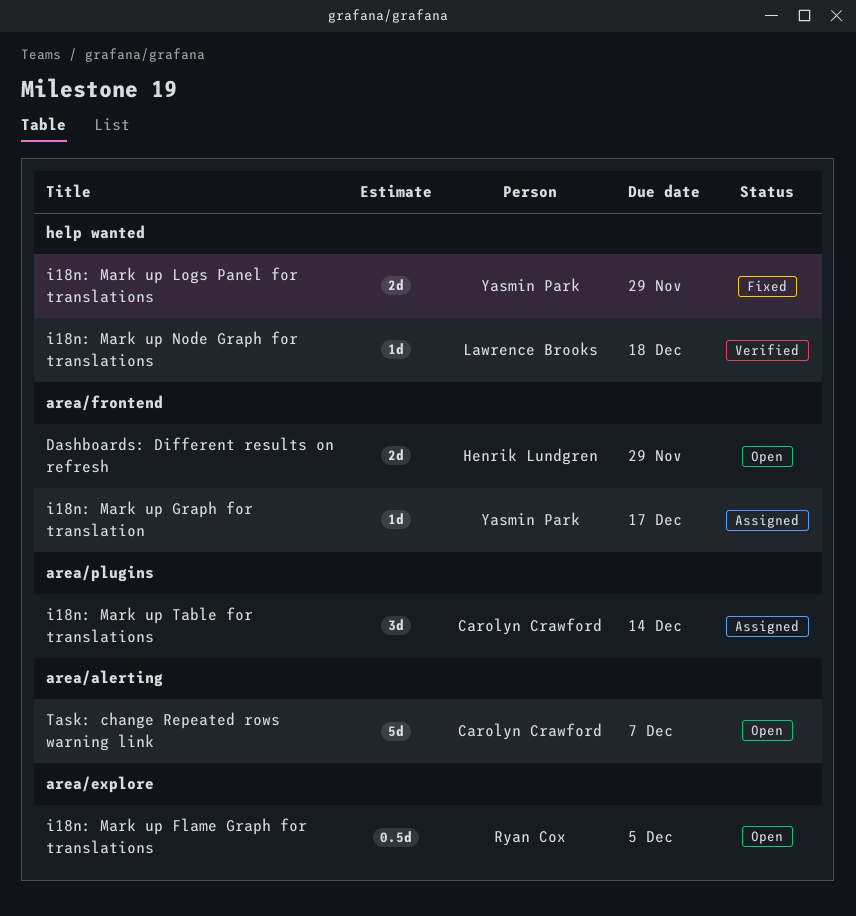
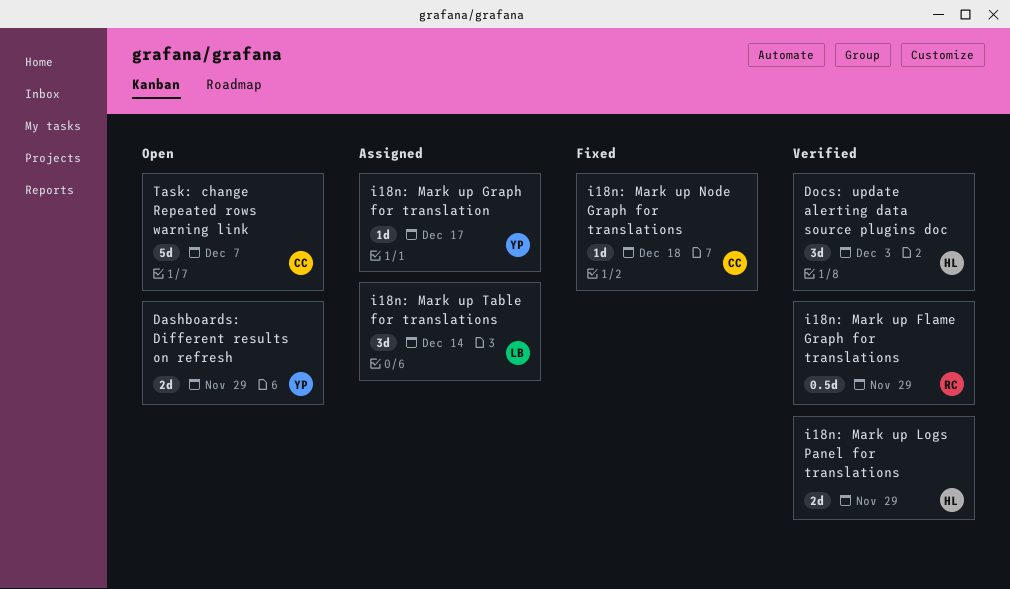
Dashboards: Different results on refresh, owner: Henrik Lundgren -> Yasmin Park
Docs: update alerting data source plugins doc: none -> present
i18n: Mark up Flame Graph for translations, status: Open -> Verified
i18n: Mark up Flame Graph for translations, due: Dec 5 -> Nov 29
i18n: Mark up Logs Panel for translations, status: Fixed -> Verified
i18n: Mark up Logs Panel for translations, owner: Yasmin Park -> Henrik Lundgren
i18n: Mark up Node Graph for translations, status: Verified -> Fixed
i18n: Mark up Node Graph for translations, owner: Lawrence Brooks -> Carolyn Crawford
i18n: Mark up Table for translations, owner: Carolyn Crawford -> Lawrence Brooks

